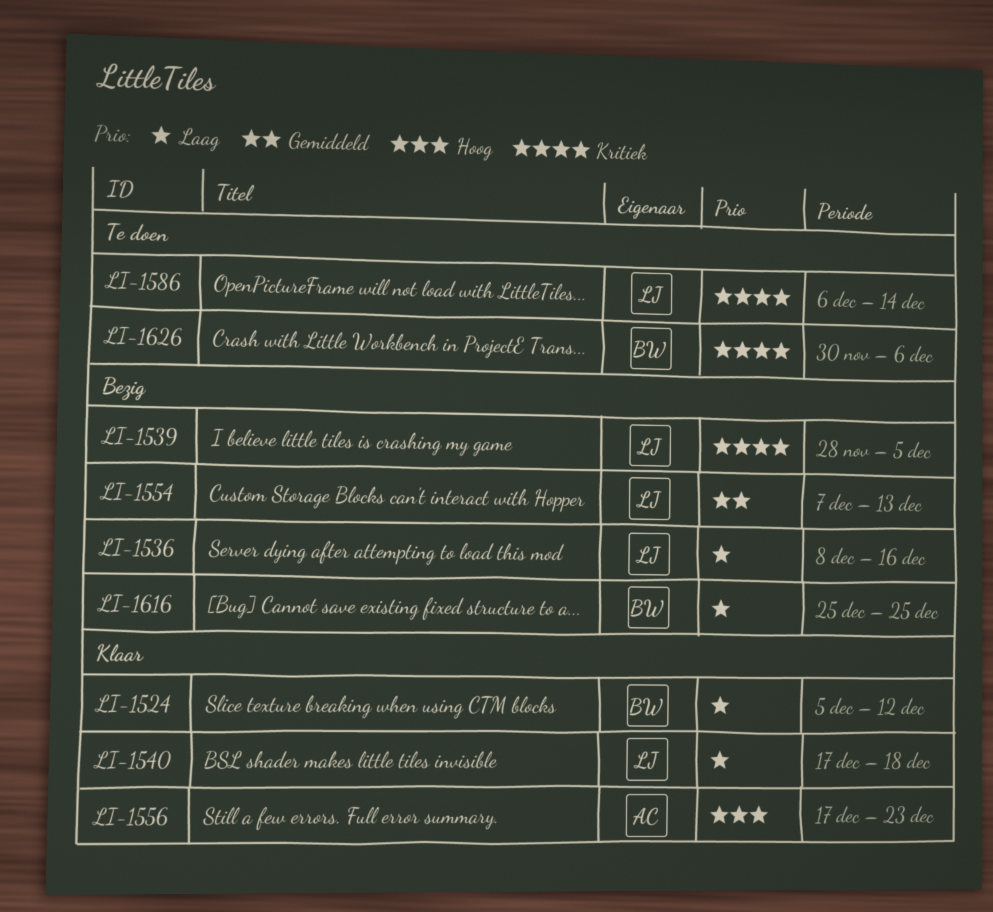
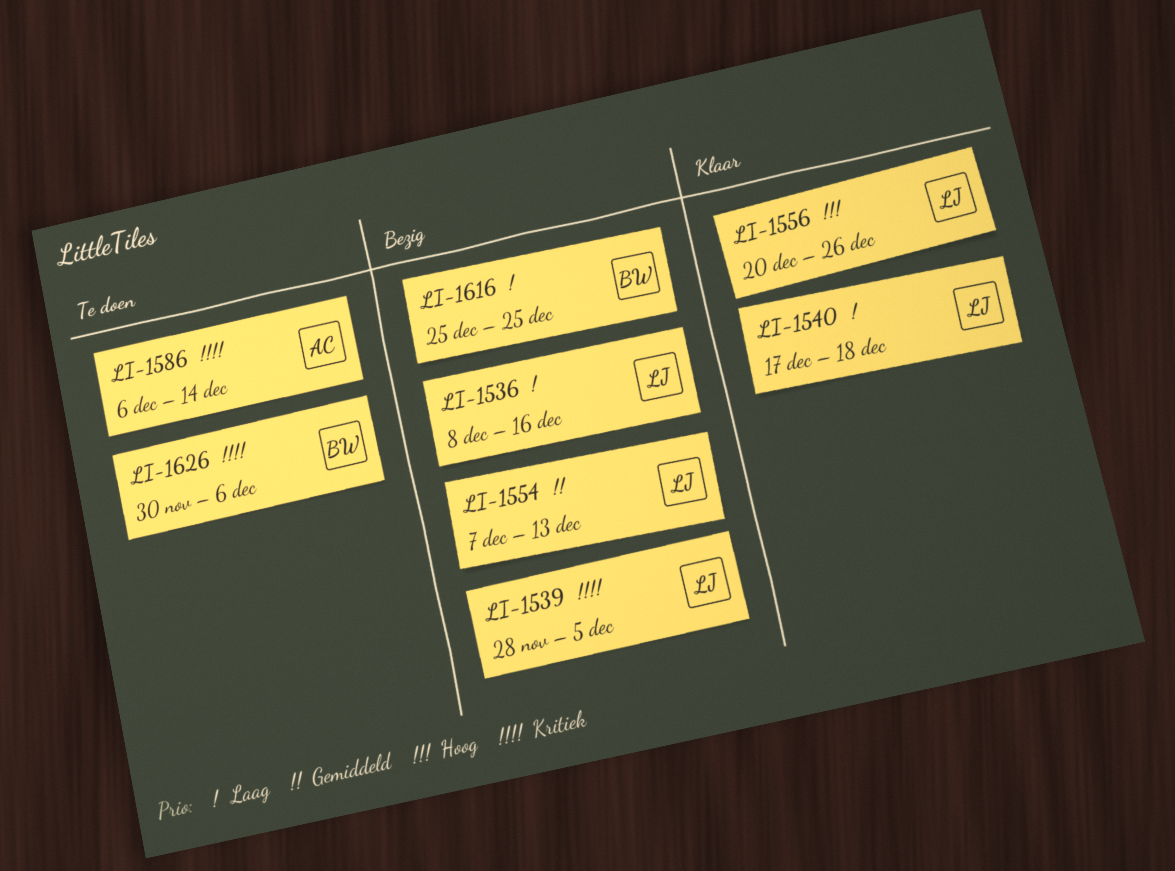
LI-1524: present -> none
LI-1556, owner: AC -> LJ
LI-1556, start: Dec 17 -> Dec 20
LI-1556, due: Dec 23 -> Dec 26
LI-1586, owner: LJ -> AC

